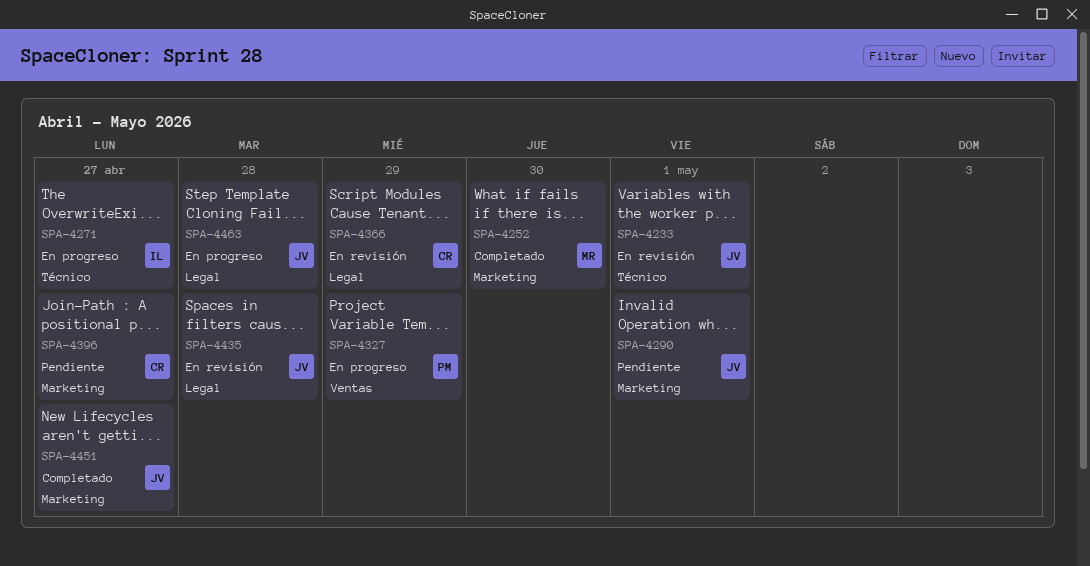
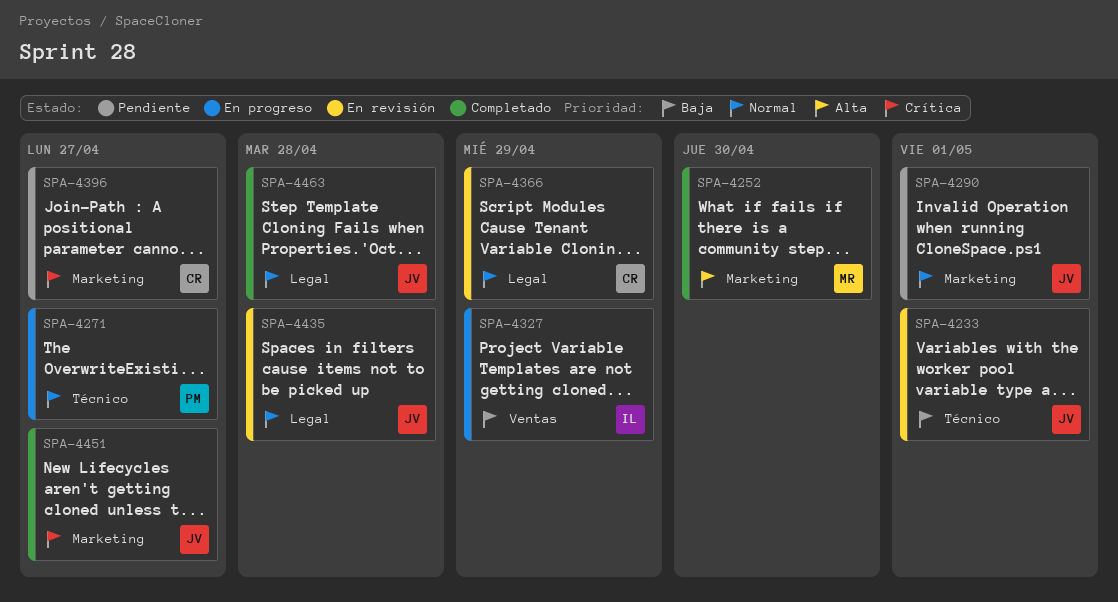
SPA-4271, owner: IL -> PM
SPA-4327, owner: PM -> IL
SPA-4463, status: En progreso -> Completado

